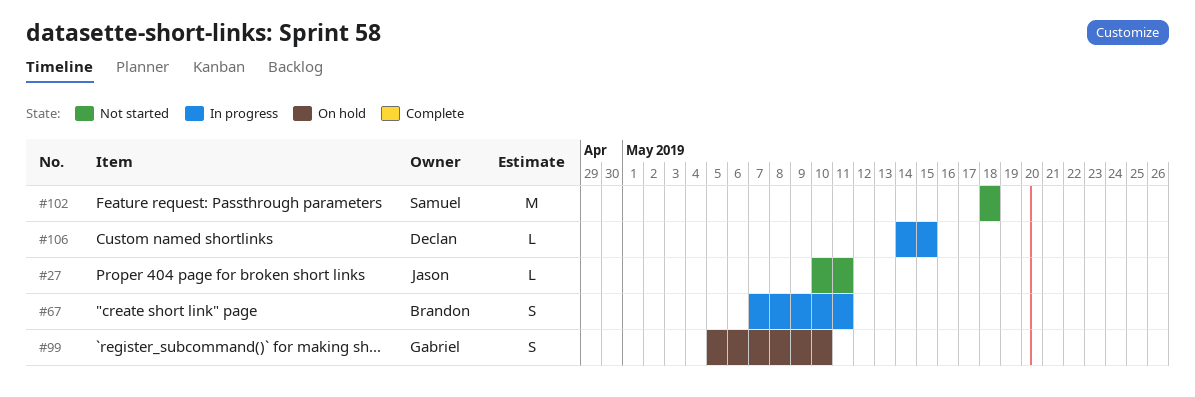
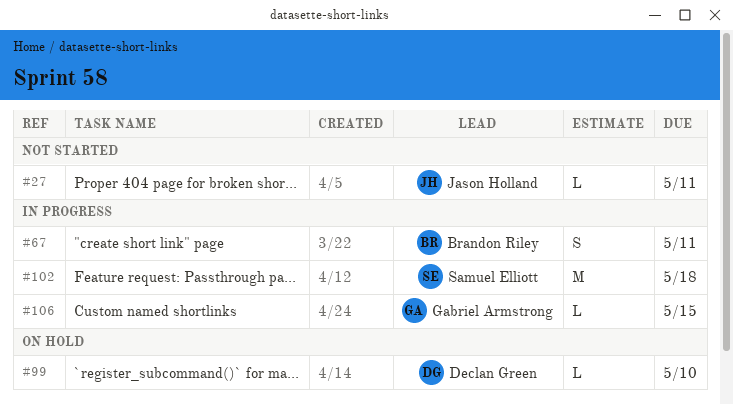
#99, owner: Gabriel Armstrong -> Declan Green
#99, estimate: S -> L
#102, status: Not started -> In progress
#106, owner: Declan Green -> Gabriel Armstrong

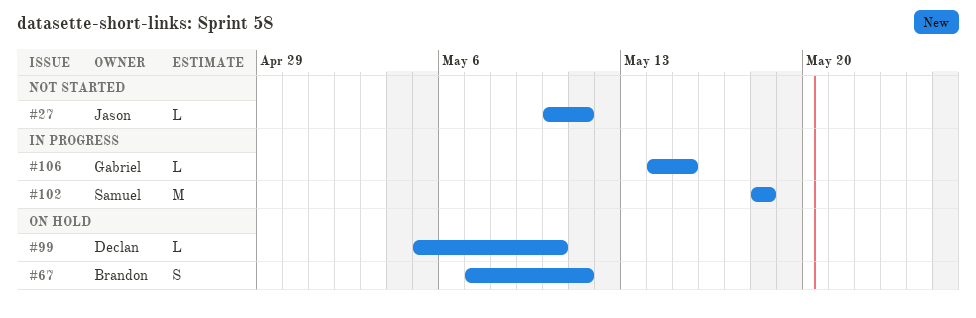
#67, status: In progress -> On hold

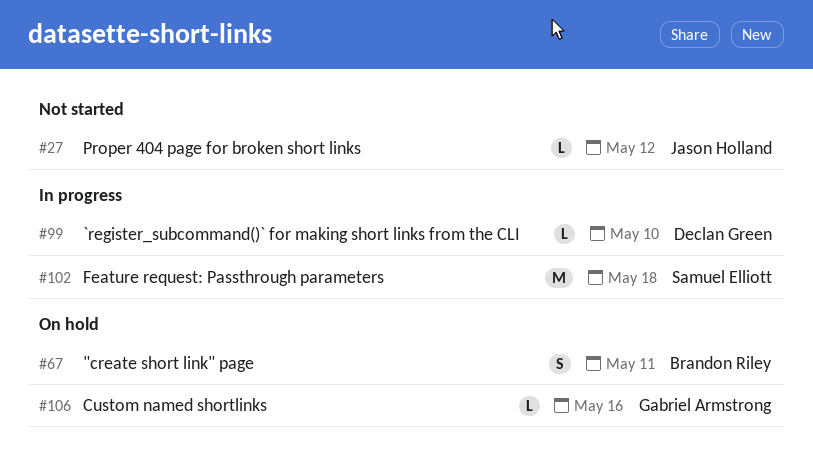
#27, due: May 11 -> May 12
#99, status: On hold -> In progress
#106, status: In progress -> On hold
#106, due: May 15 -> May 16

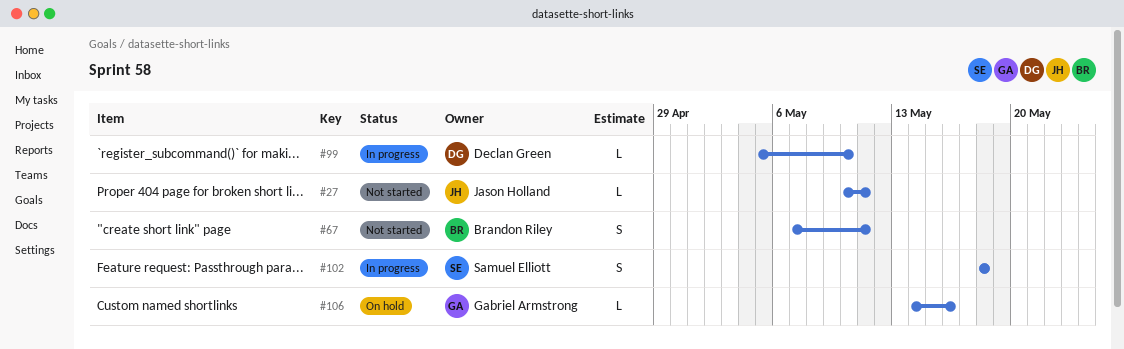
#27, due: May 12 -> May 11
#67, status: On hold -> Not started
#102, estimate: M -> S

